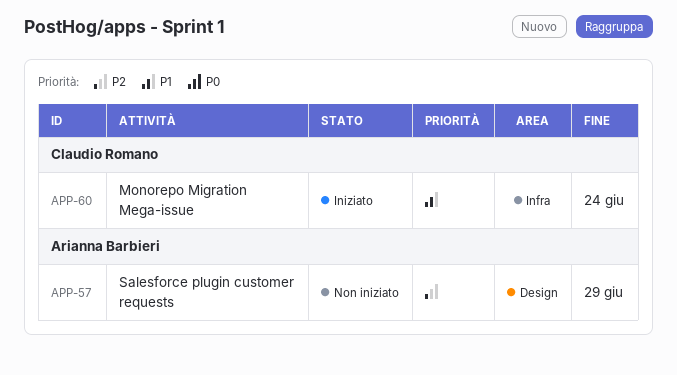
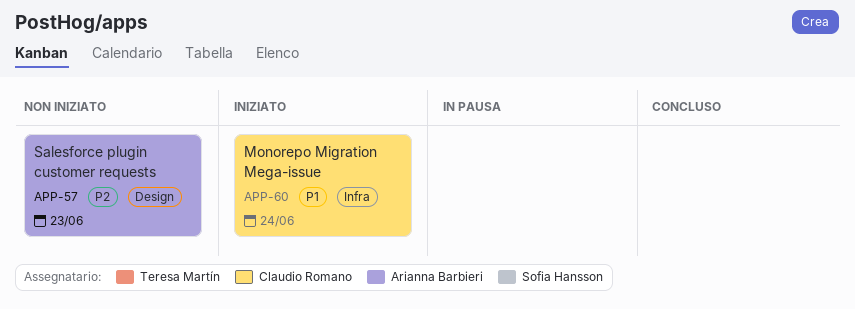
APP-57, due: Jun 29 -> Jun 23

